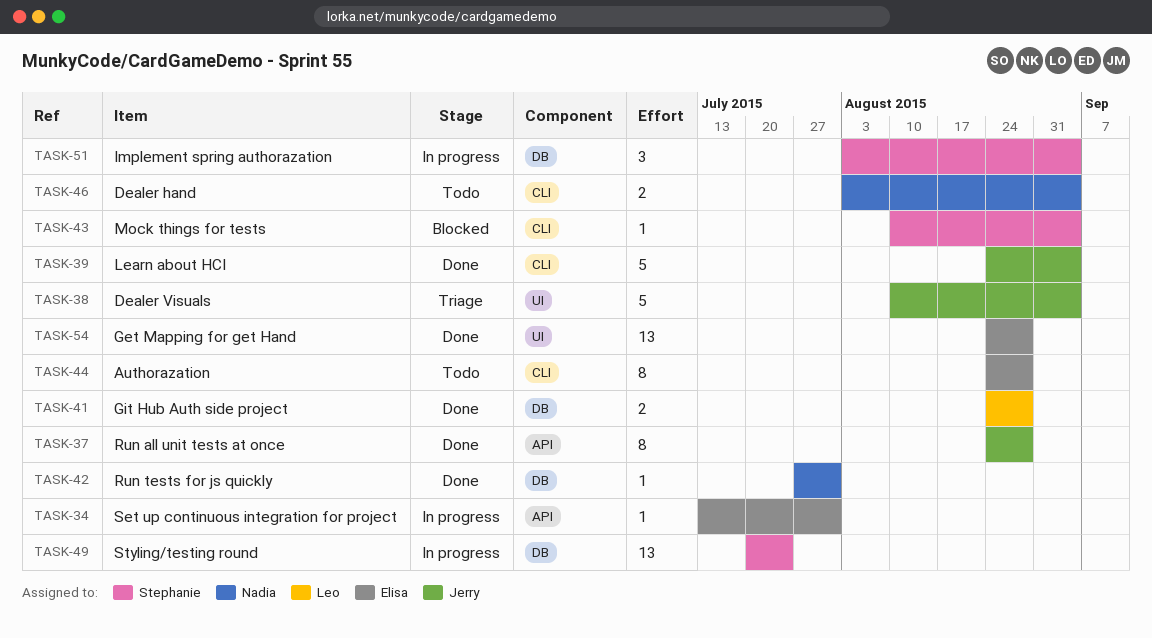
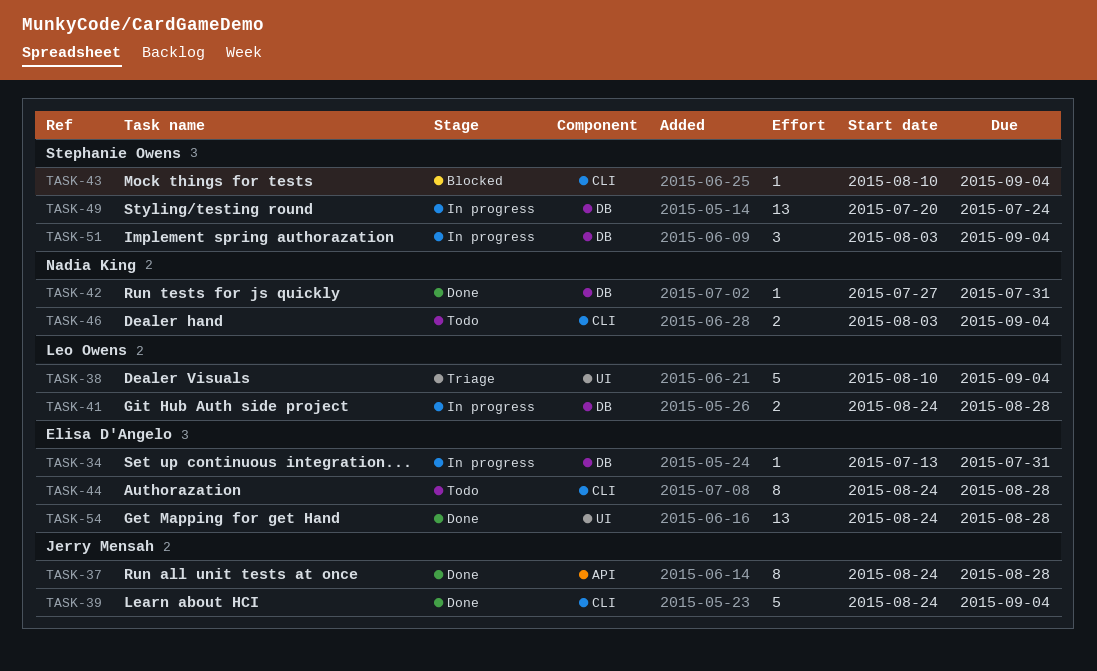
TASK-34, label: API -> DB
TASK-38, owner: Jerry Mensah -> Leo Owens
TASK-41, status: Done -> In progress

